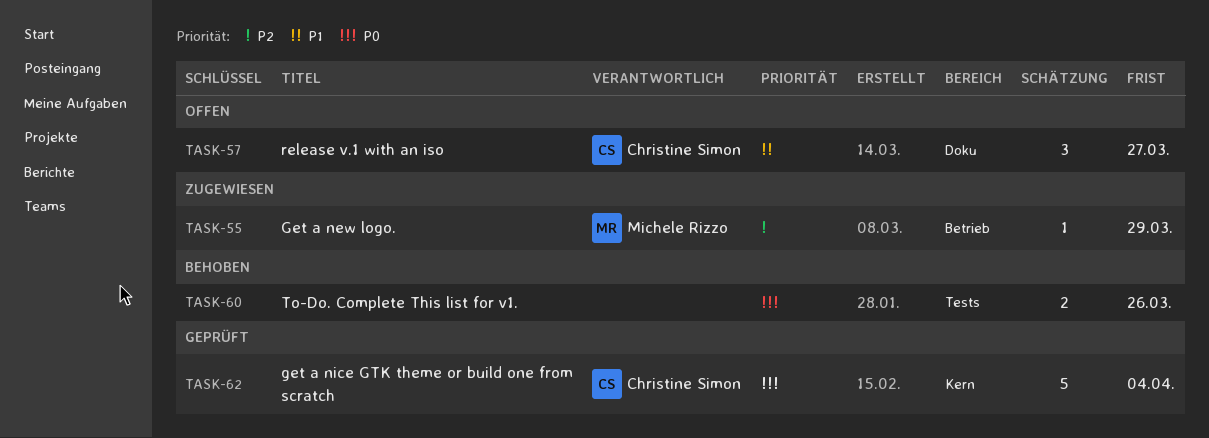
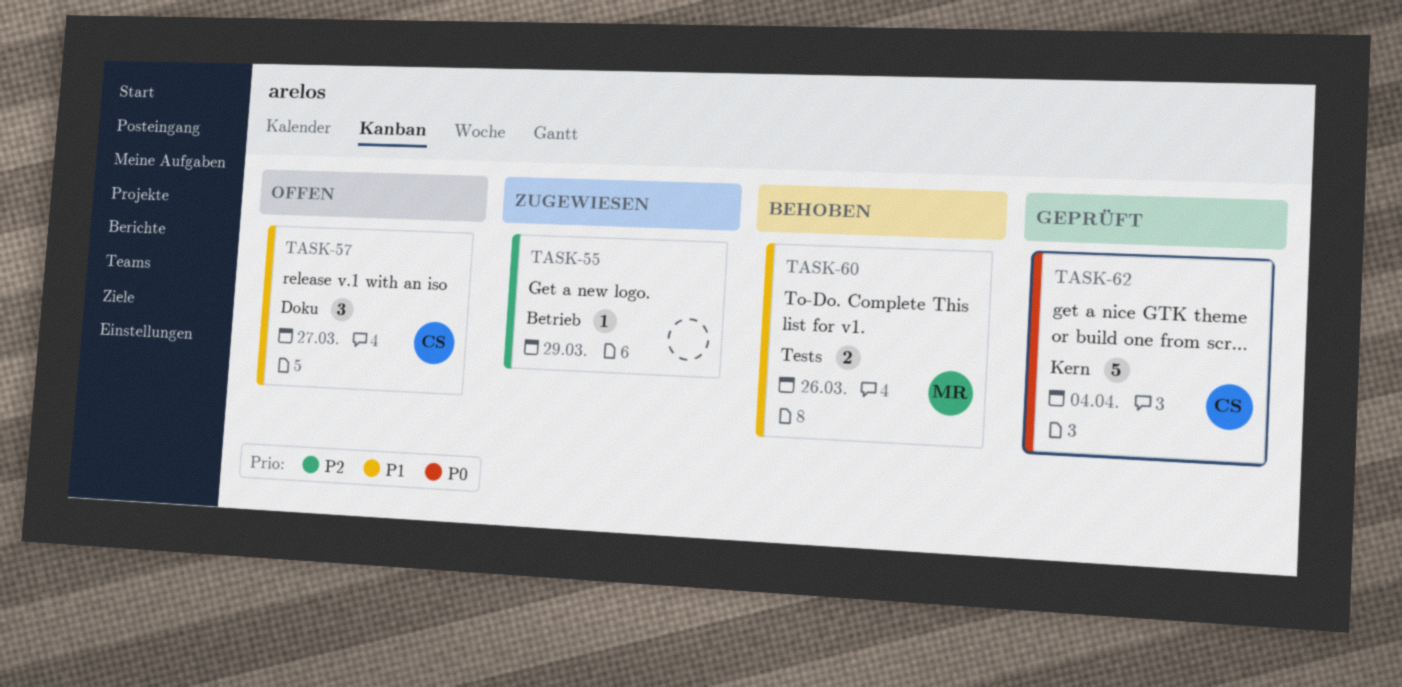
TASK-55, owner: Michele Rizzo -> none
TASK-60, owner: none -> Michele Rizzo
TASK-60, priority: P0 -> P1

